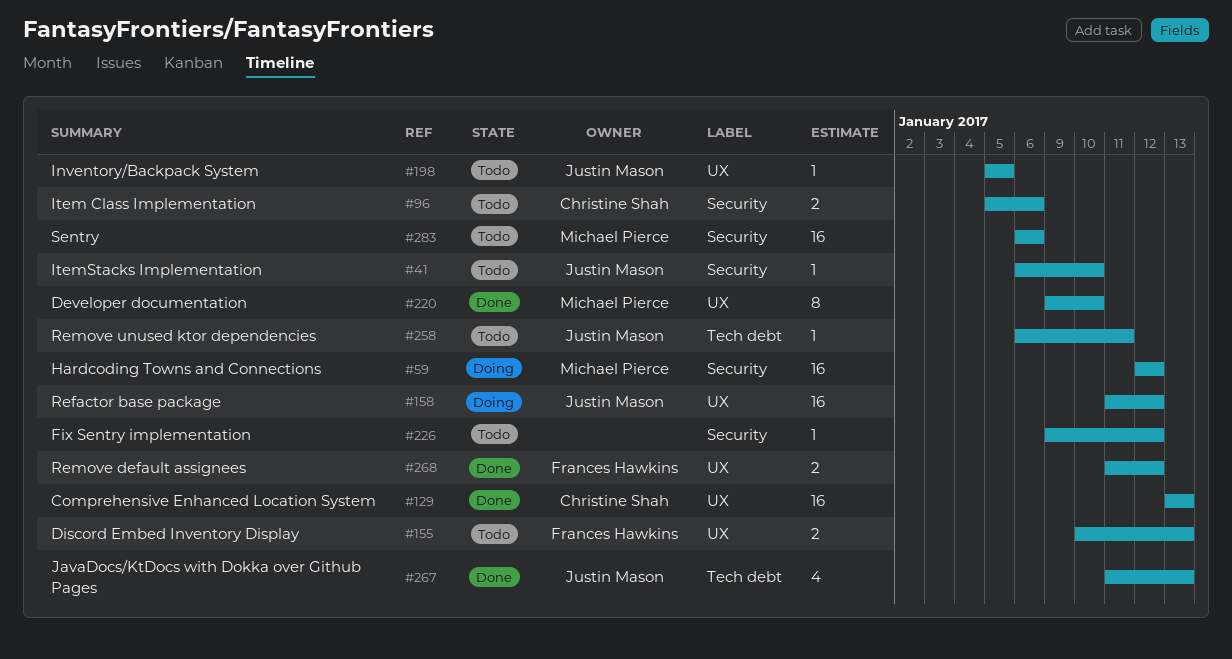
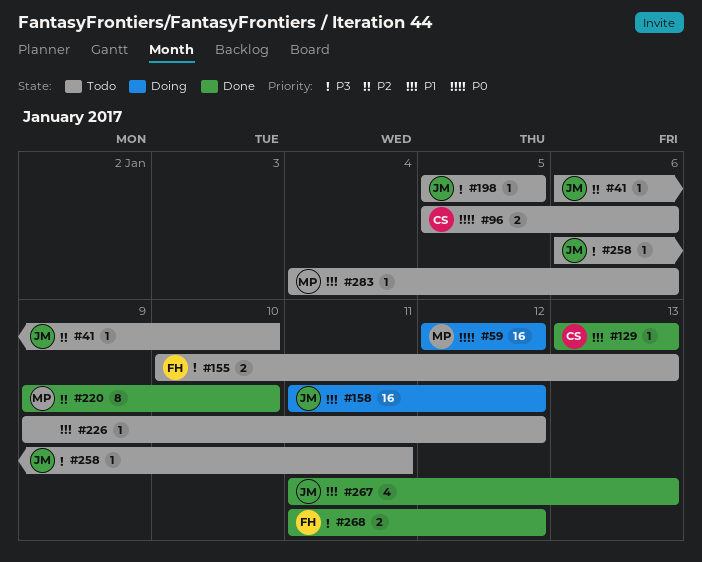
#129, estimate: 16 -> 1
#283, estimate: 16 -> 1
#283, start: Jan 6 -> Jan 4

